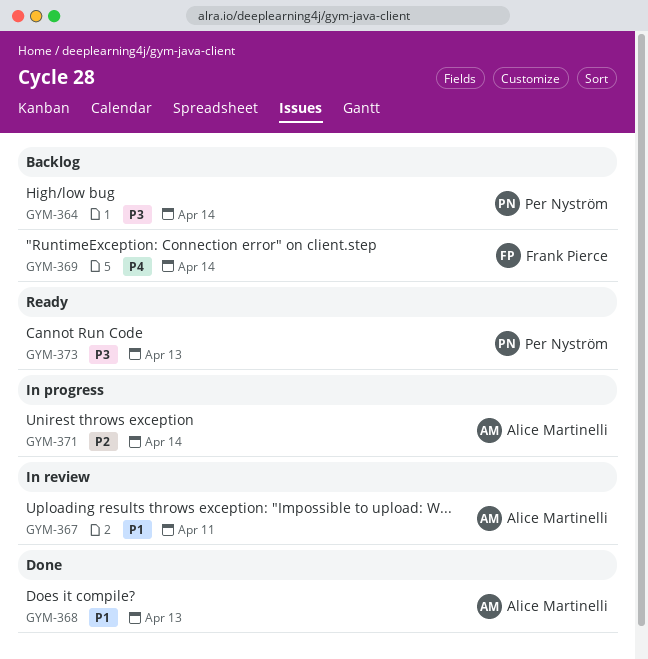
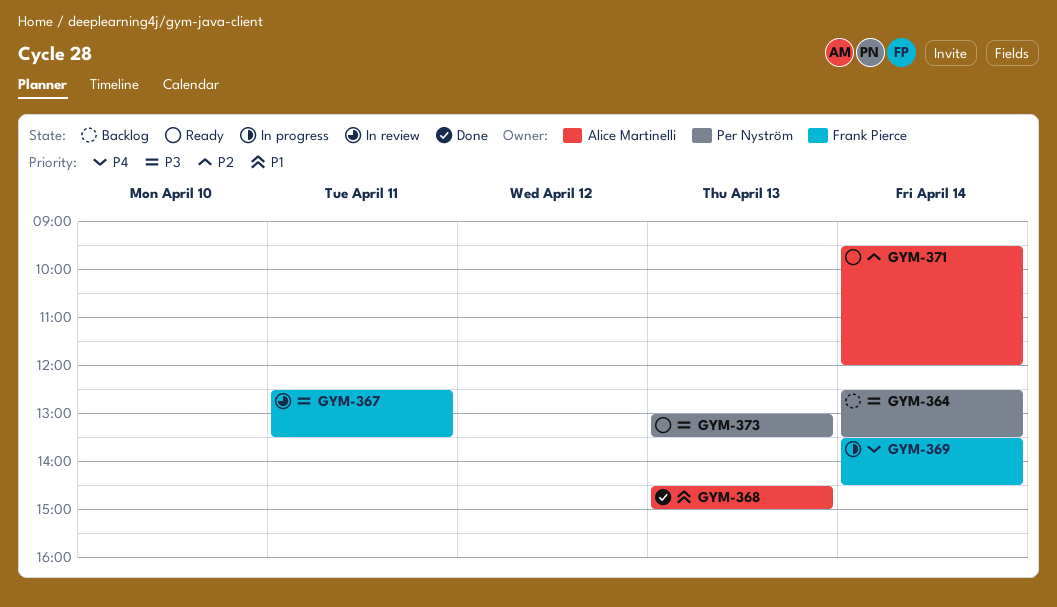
GYM-367, owner: Alice Martinelli -> Frank Pierce
GYM-367, priority: P1 -> P3
GYM-369, status: Backlog -> In progress
GYM-371, status: In progress -> Ready

